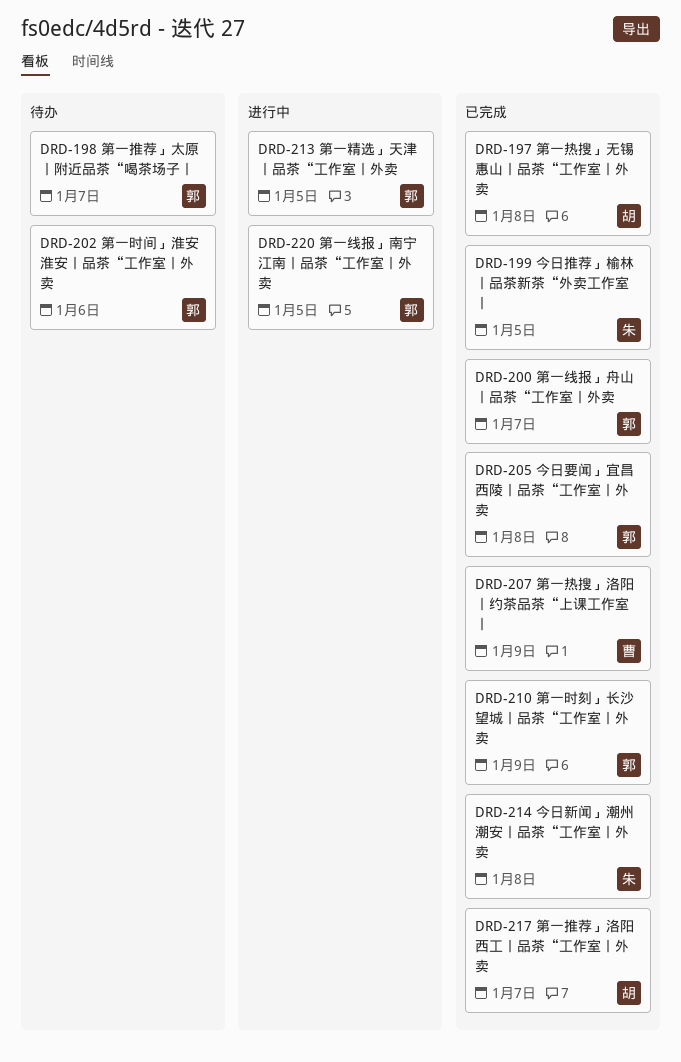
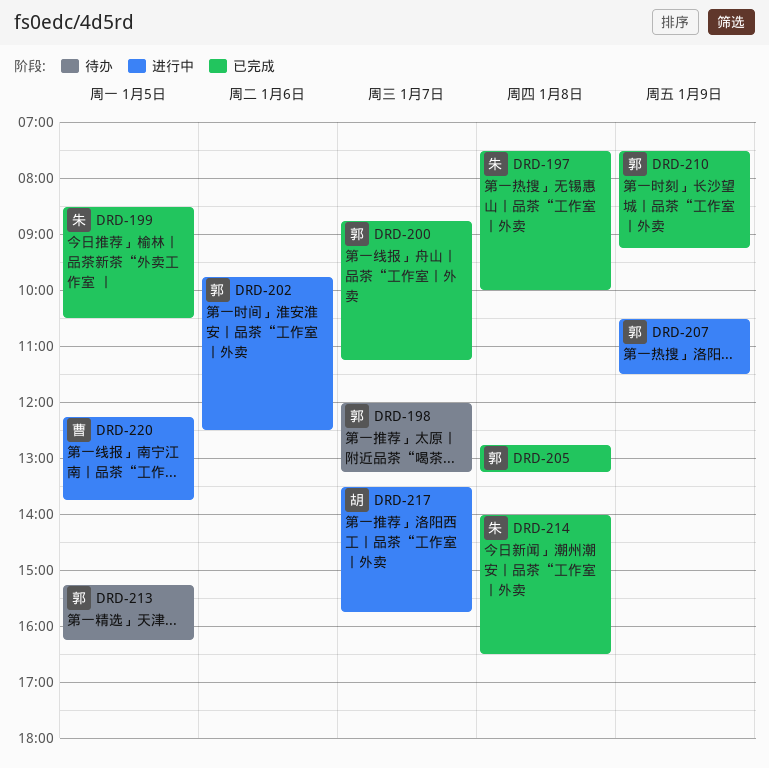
DRD-197, owner: 胡 -> 朱
DRD-202, status: 待办 -> 进行中
DRD-207, status: 已完成 -> 进行中
DRD-207, owner: 曹 -> 郭
DRD-213, status: 进行中 -> 待办
DRD-217, status: 已完成 -> 进行中
DRD-220, owner: 郭 -> 曹

